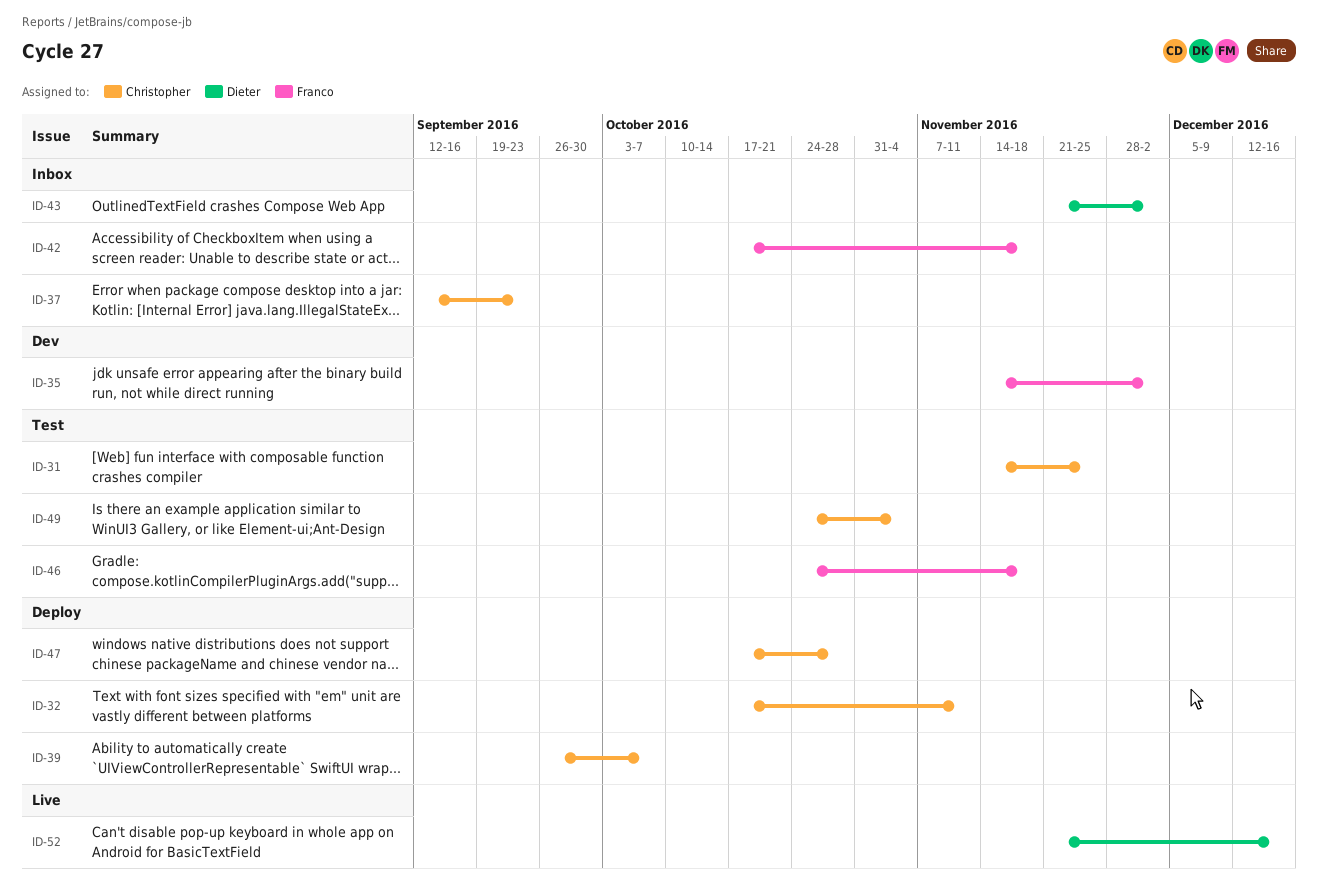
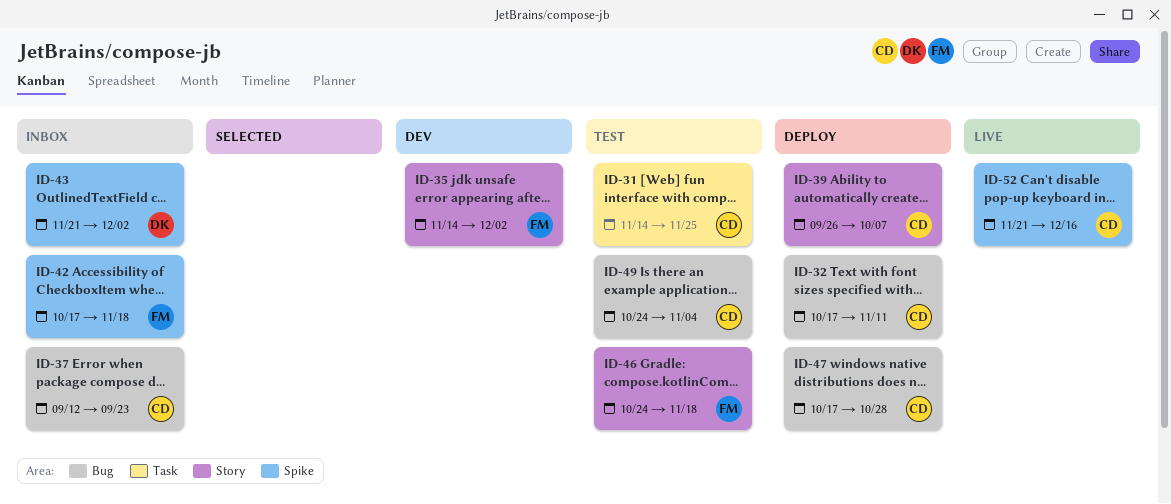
ID-52, owner: Dieter -> Christopher

